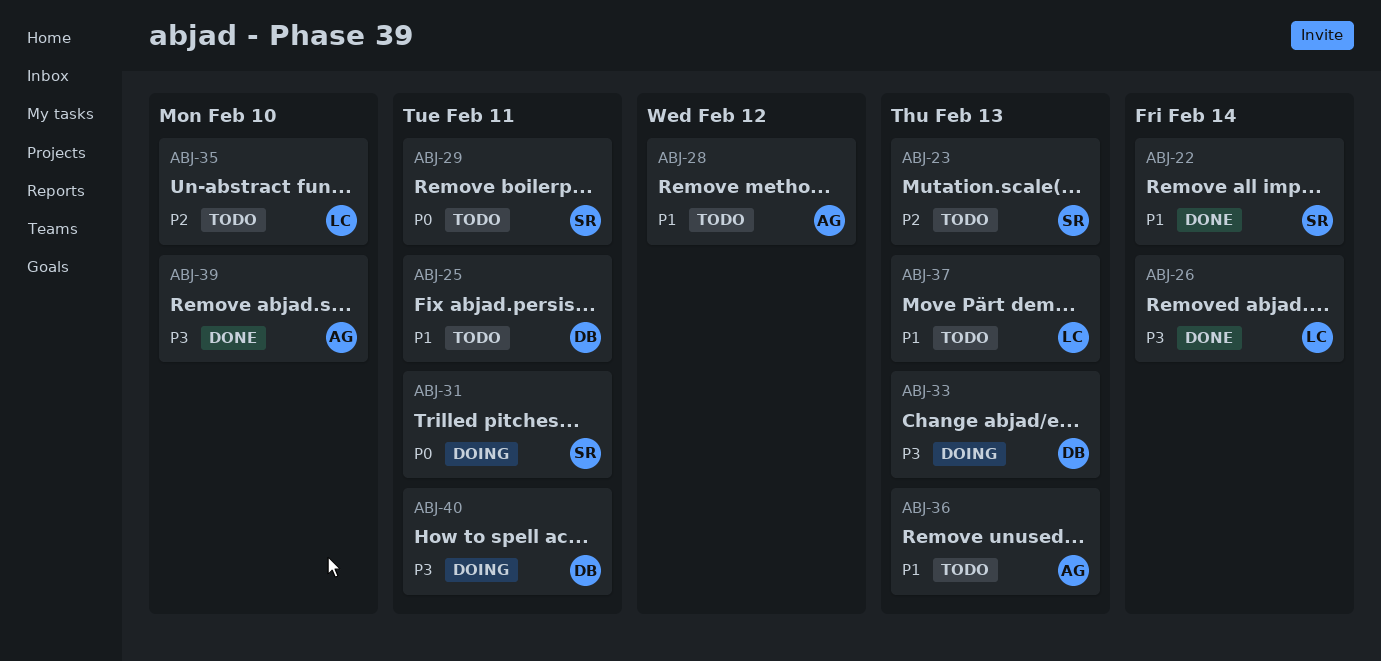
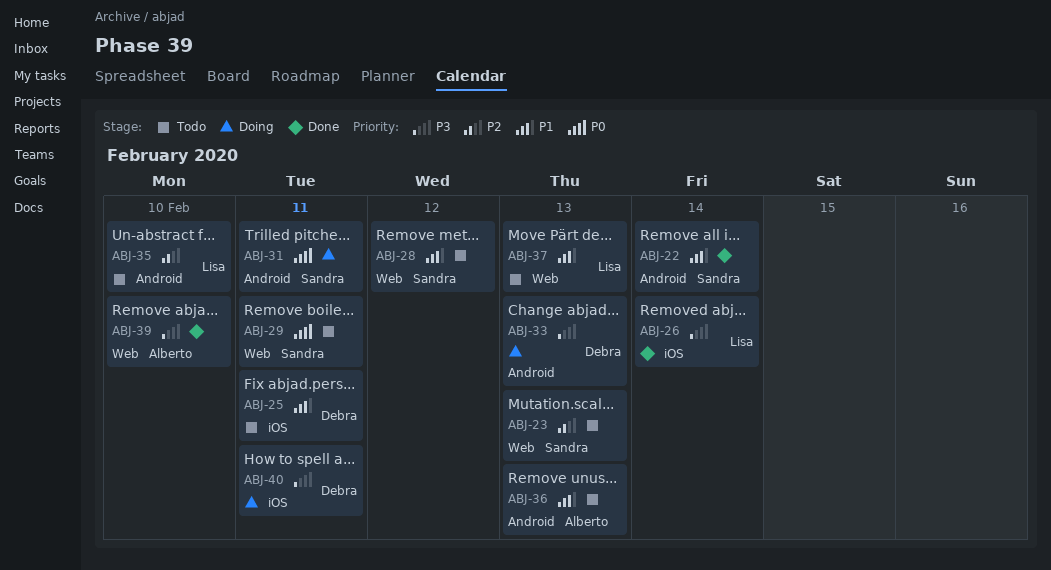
ABJ-28, owner: Alberto -> Sandra

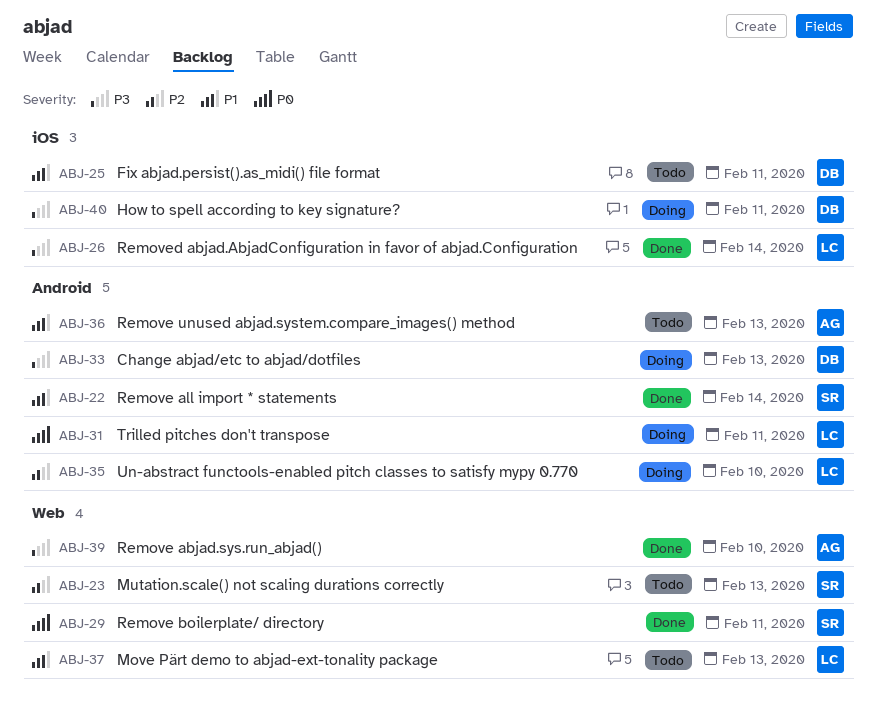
ABJ-28: present -> none
ABJ-29, status: Todo -> Done
ABJ-31, owner: Sandra -> Lisa
ABJ-35, status: Todo -> Doing

